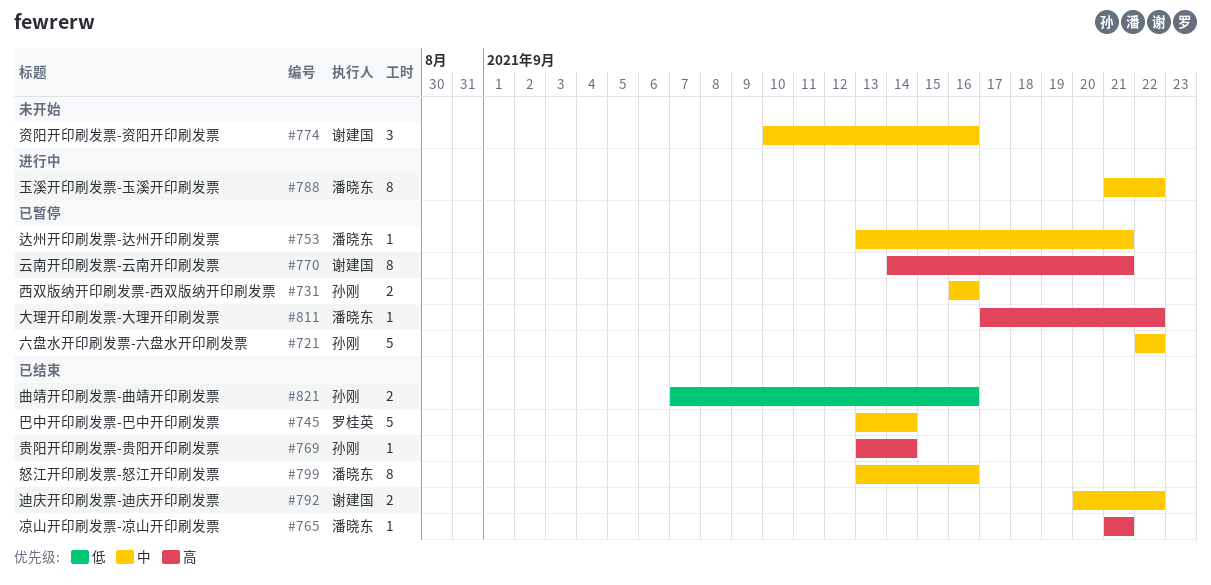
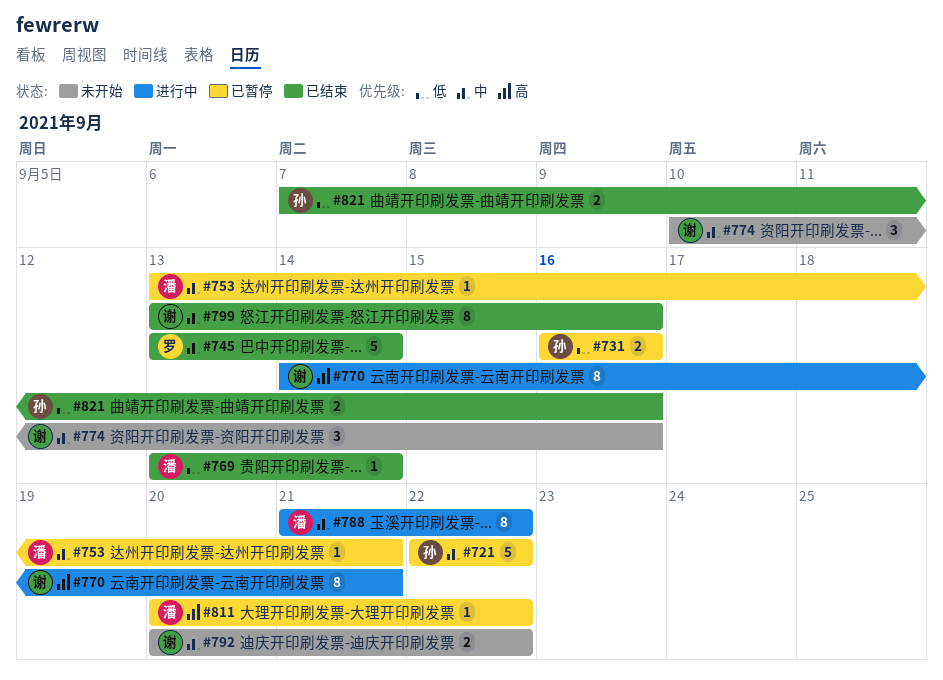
#731, priority: 中 -> 低
#765: present -> none
#769, owner: 孙刚 -> 潘晓东
#769, priority: 高 -> 低
#770, status: 已暂停 -> 进行中
#792, status: 已结束 -> 未开始
#799, owner: 潘晓东 -> 谢建国
#811, start: Sep 17 -> Sep 20

